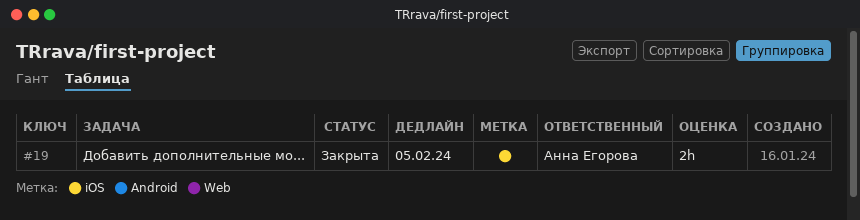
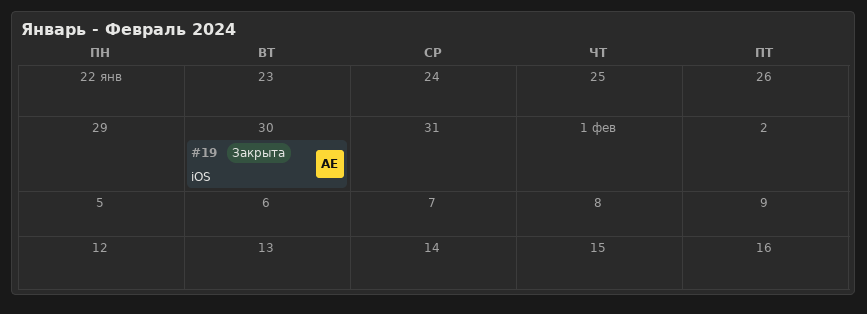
#19, due: Feb 5 -> Jan 30

